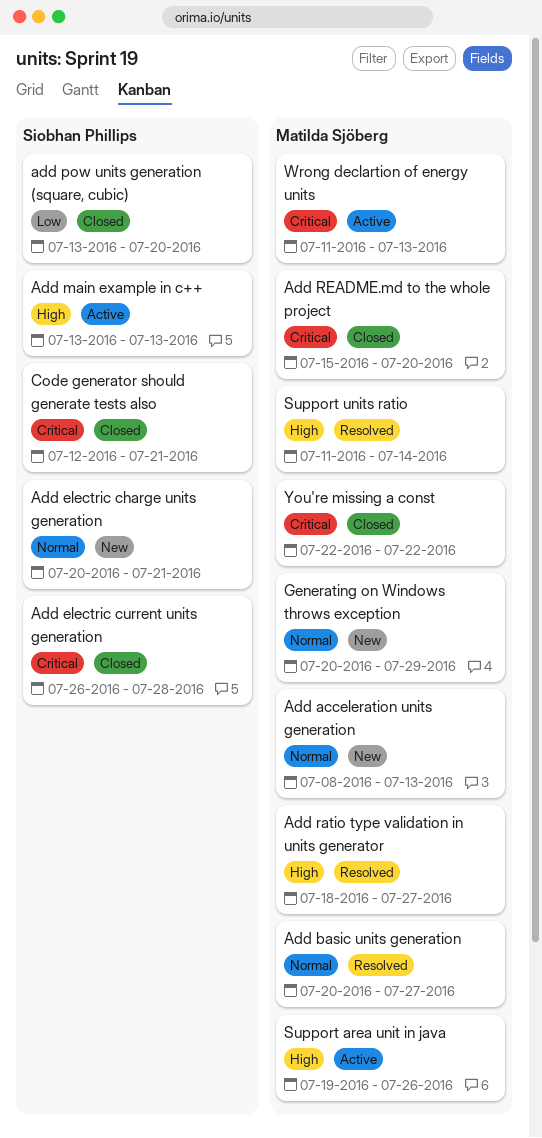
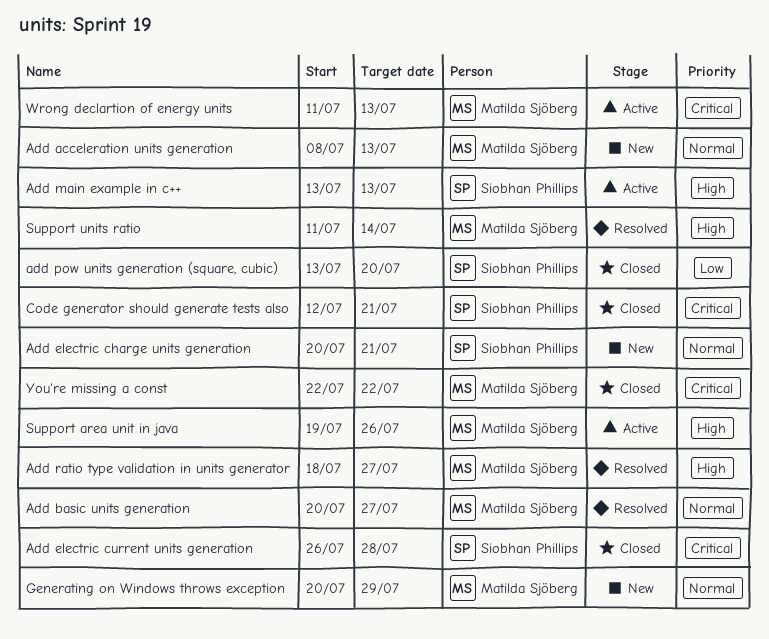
Add README.md to the whole project: present -> none

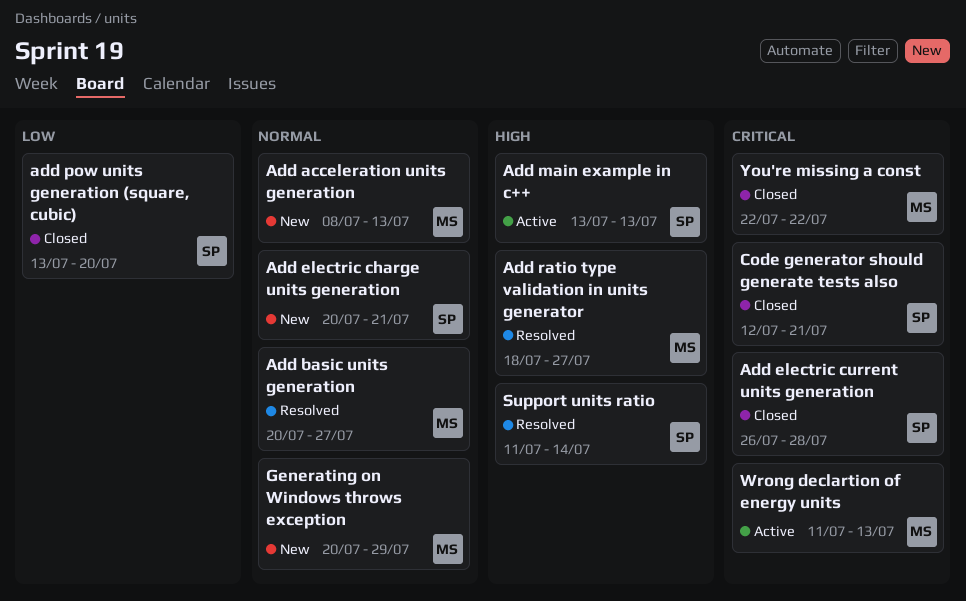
Support area unit in java: present -> none
Support units ratio, owner: Matilda Sjöberg -> Siobhan Phillips

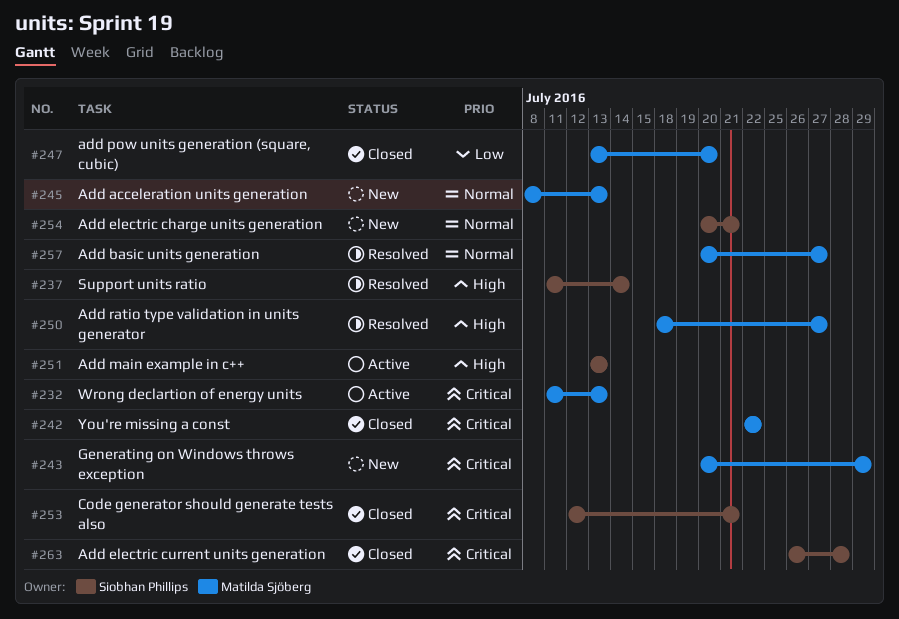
add pow units generation (square, cubic), owner: Siobhan Phillips -> Matilda Sjöberg
Generating on Windows throws exception, priority: Normal -> Critical

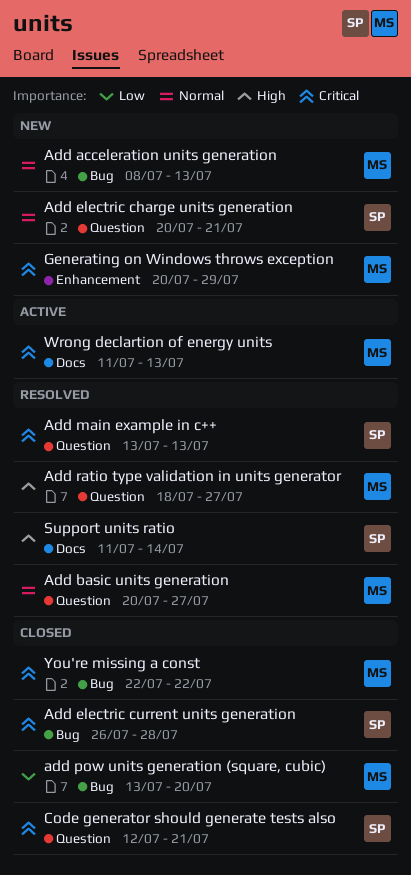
Add main example in c++, status: Active -> Resolved
Add main example in c++, priority: High -> Critical

